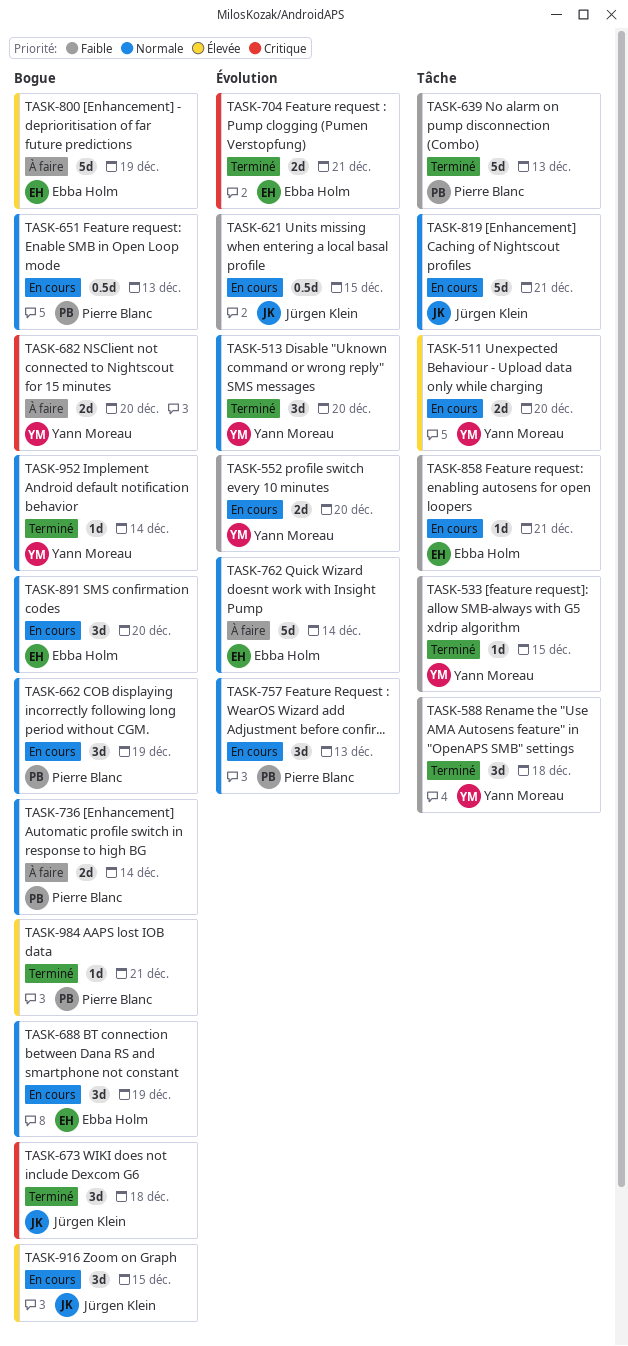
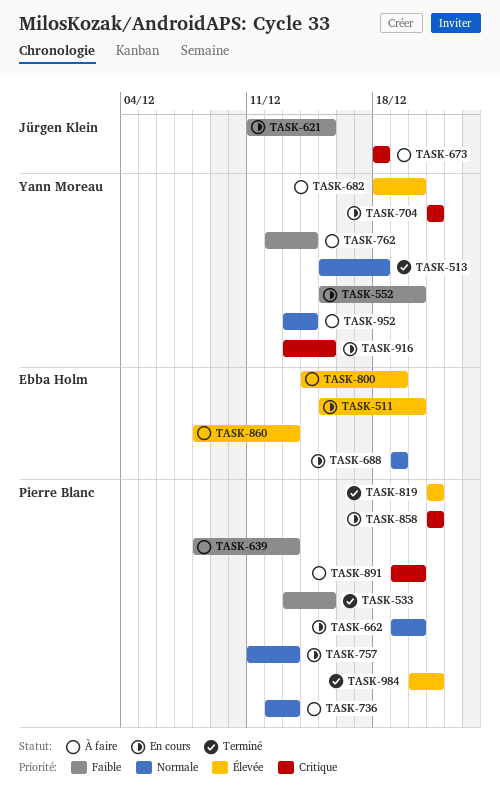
TASK-511, owner: Yann Moreau -> Ebba Holm
TASK-513, due: Dec 20 -> Dec 18
TASK-533, owner: Yann Moreau -> Pierre Blanc
TASK-588: present -> none
TASK-639, status: Terminé -> À faire
TASK-651: present -> none
TASK-662, due: Dec 19 -> Dec 20
TASK-673, status: Terminé -> À faire
TASK-682, priority: Critique -> Élevée
TASK-704, status: Terminé -> En cours
TASK-704, owner: Ebba Holm -> Yann Moreau
TASK-736, due: Dec 14 -> Dec 13
TASK-762, owner: Ebba Holm -> Yann Moreau
TASK-762, priority: Normale -> Faible
TASK-819, status: En cours -> Terminé
TASK-819, owner: Jürgen Klein -> Pierre Blanc
TASK-819, priority: Normale -> Élevée
TASK-858, owner: Ebba Holm -> Pierre Blanc
TASK-858, priority: Faible -> Critique
TASK-860: none -> present
TASK-891, status: En cours -> À faire
TASK-891, owner: Ebba Holm -> Pierre Blanc
TASK-891, priority: Normale -> Critique
TASK-916, owner: Jürgen Klein -> Yann Moreau
TASK-916, priority: Élevée -> Critique
TASK-952, status: Terminé -> À faire

